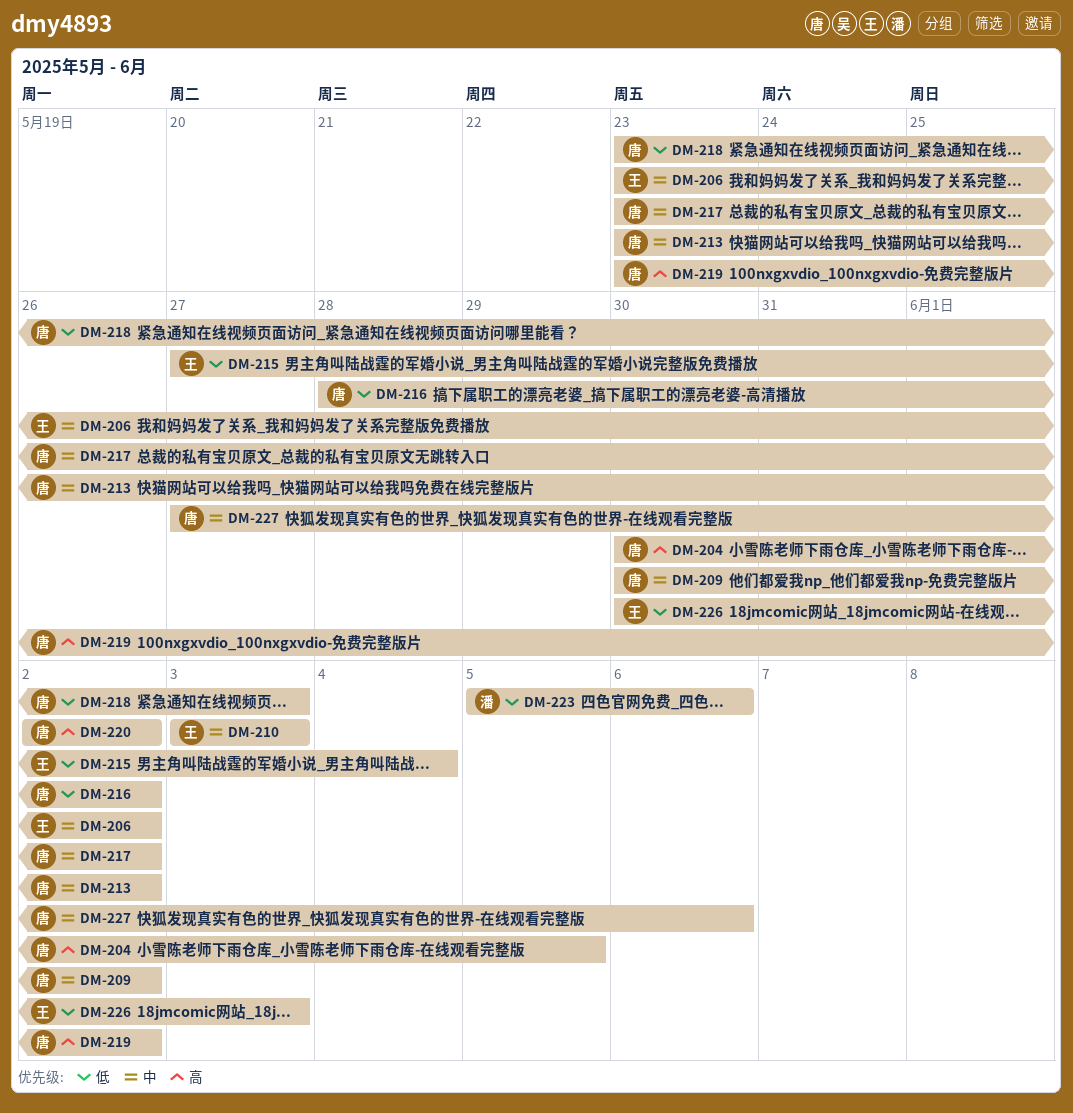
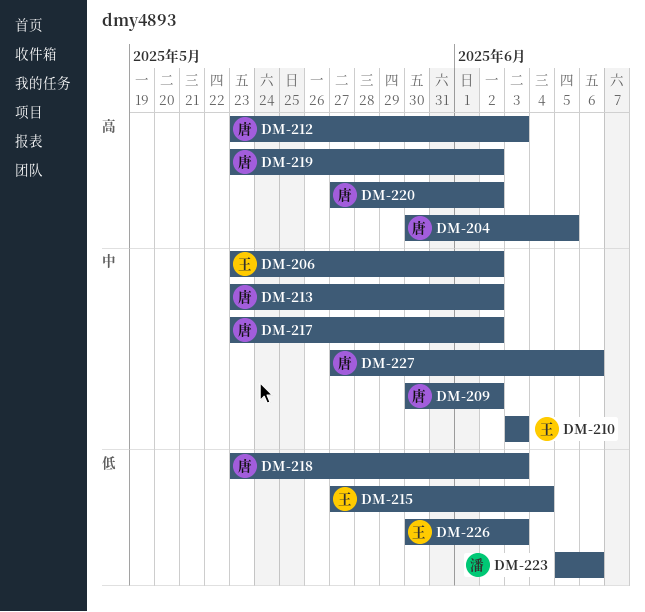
DM-212: none -> present
DM-216: present -> none
DM-220, start: Jun 2 -> May 27

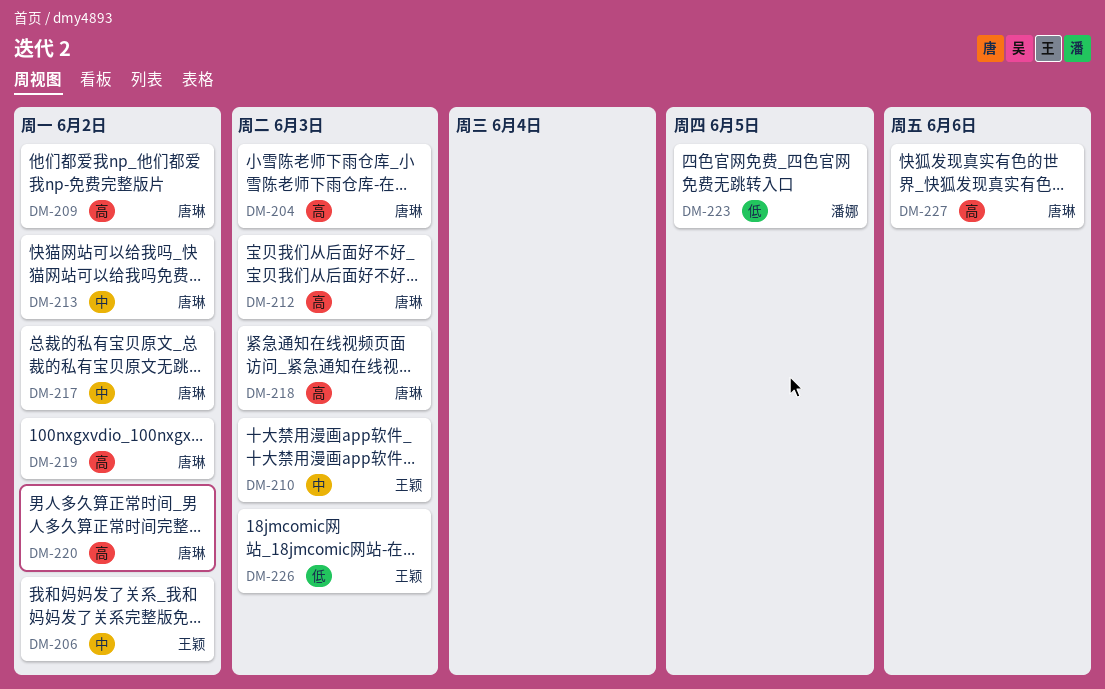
DM-204, due: Jun 5 -> Jun 3
DM-209, priority: 中 -> 高
DM-215: present -> none
DM-218, priority: 低 -> 高
DM-223, due: Jun 6 -> Jun 5
DM-227, priority: 中 -> 高

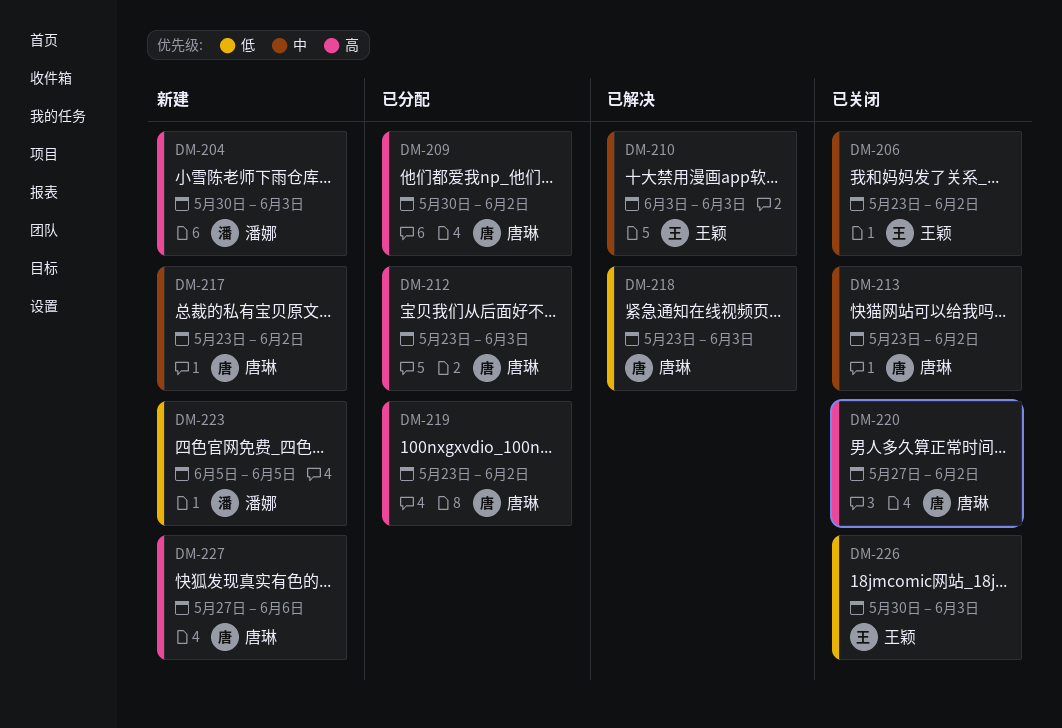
DM-204, owner: 唐琳 -> 潘娜
DM-218, priority: 高 -> 低

